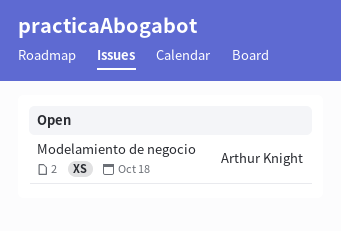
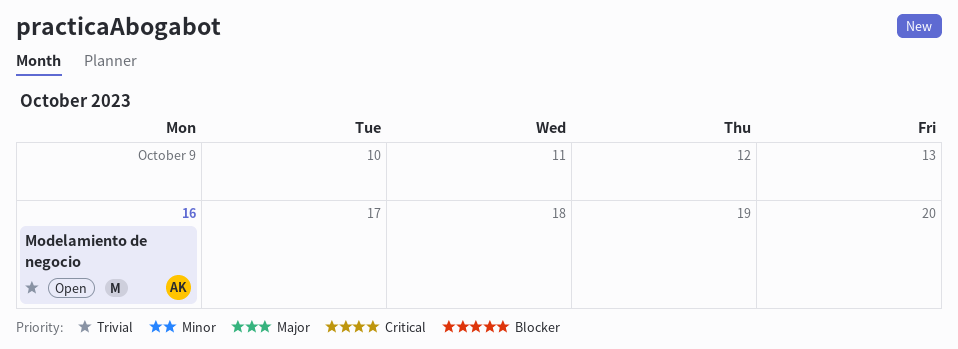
Modelamiento de negocio, estimate: XS -> M
Modelamiento de negocio, due: Oct 18 -> Oct 16

